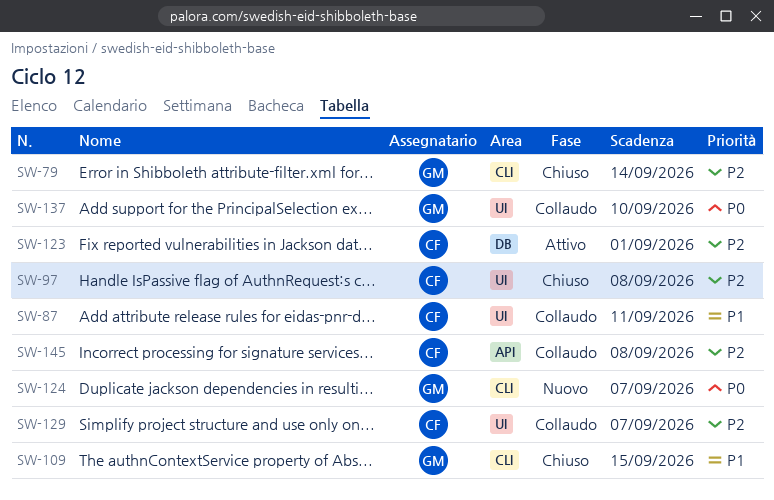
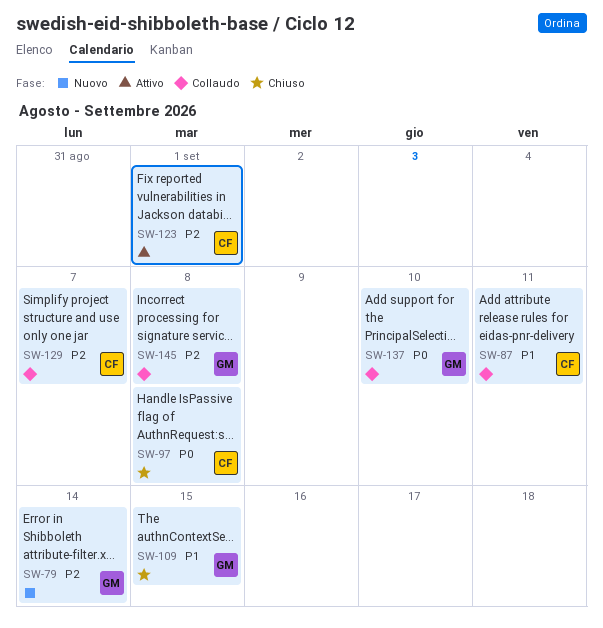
SW-79, status: Chiuso -> Nuovo
SW-97, priority: P2 -> P0
SW-124: present -> none
SW-145, owner: CF -> GM

